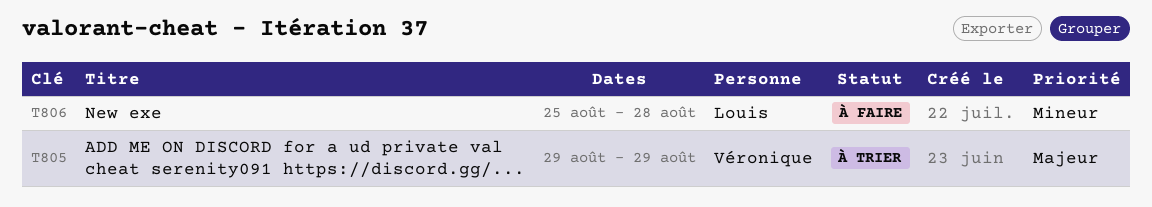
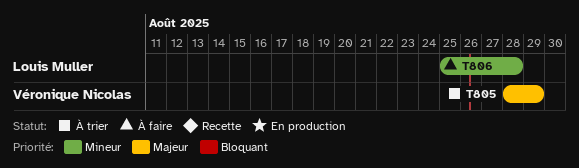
T805, start: Aug 29 -> Aug 28

